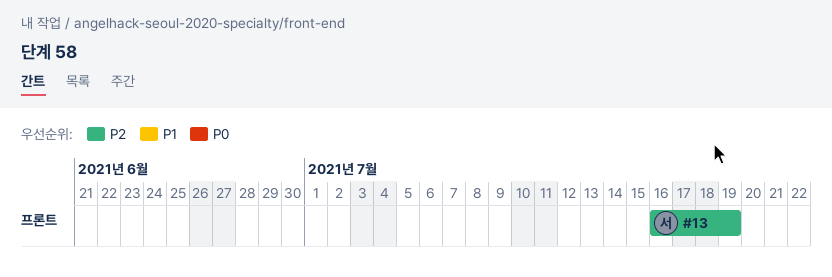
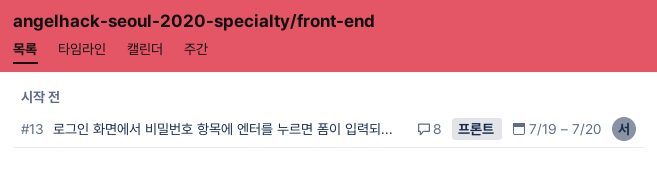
#13, start: Jul 16 -> Jul 19
#13, due: Jul 19 -> Jul 20

